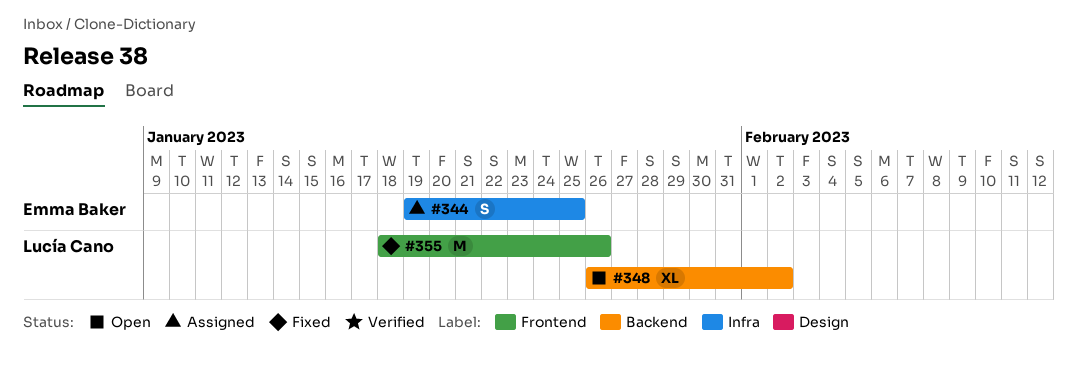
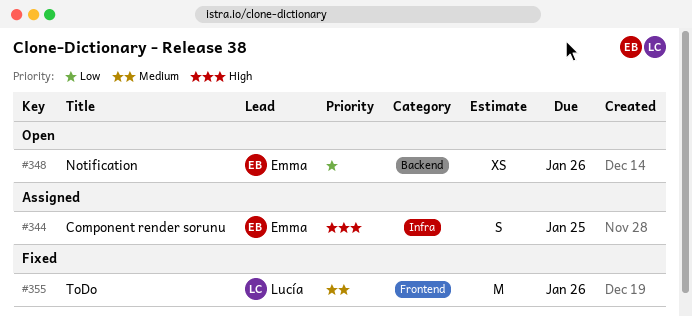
#348, owner: Lucía Cano -> Emma Baker
#348, estimate: XL -> XS
#348, due: Feb 2 -> Jan 26

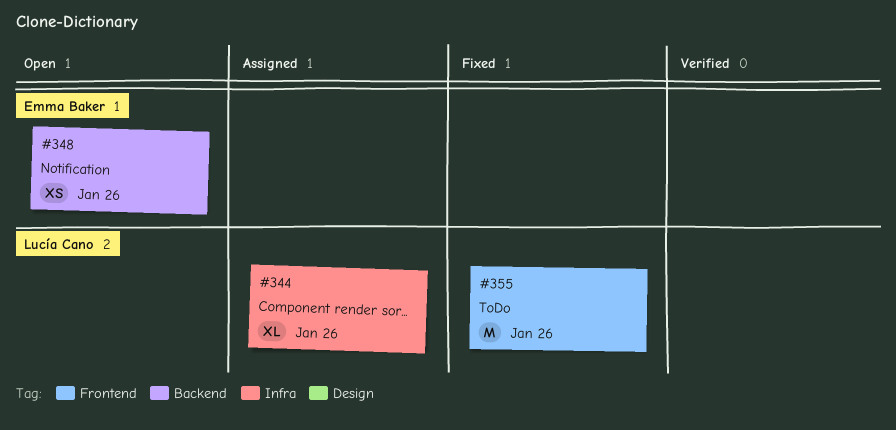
#344, owner: Emma Baker -> Lucía Cano
#344, estimate: S -> XL
#344, due: Jan 25 -> Jan 26

